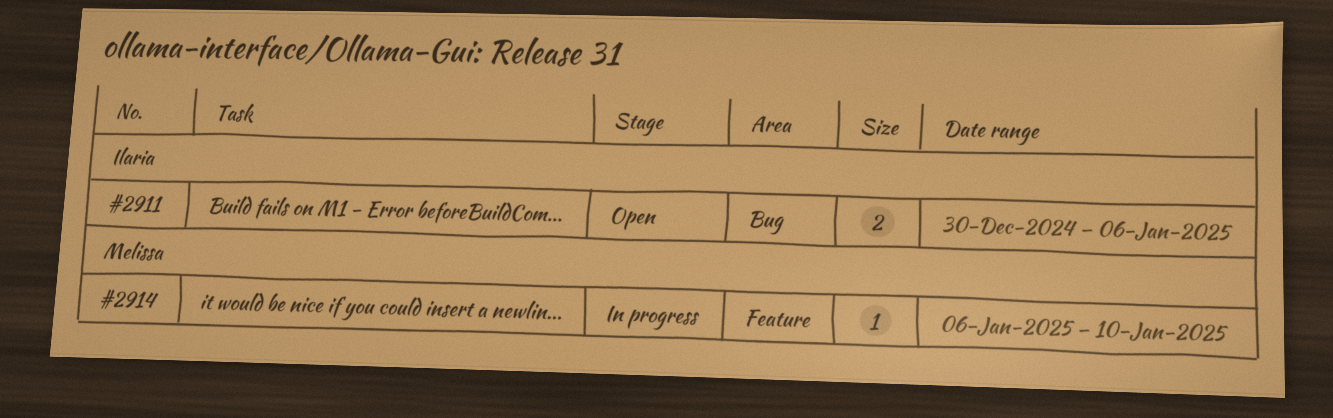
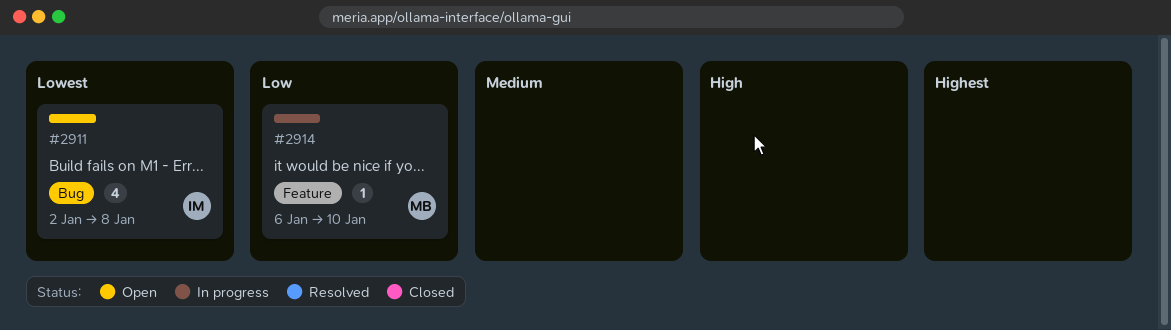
#2911, estimate: 2 -> 4
#2911, start: Dec 30 -> Jan 2
#2911, due: Jan 6 -> Jan 8

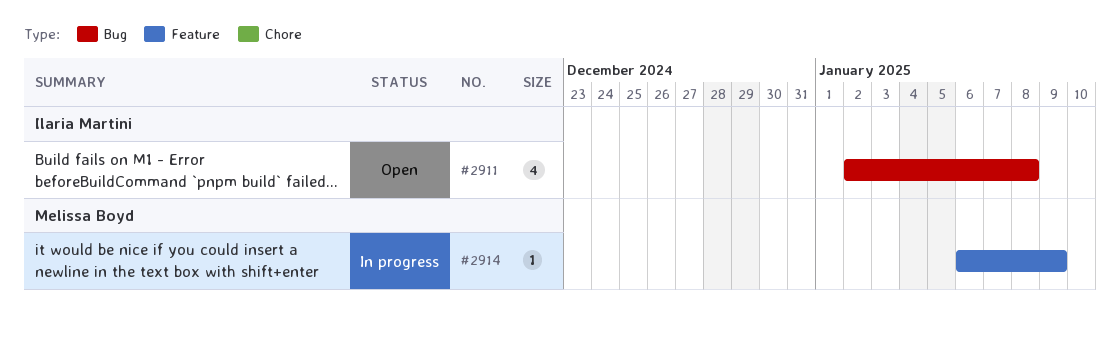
#2914, due: Jan 10 -> Jan 9

